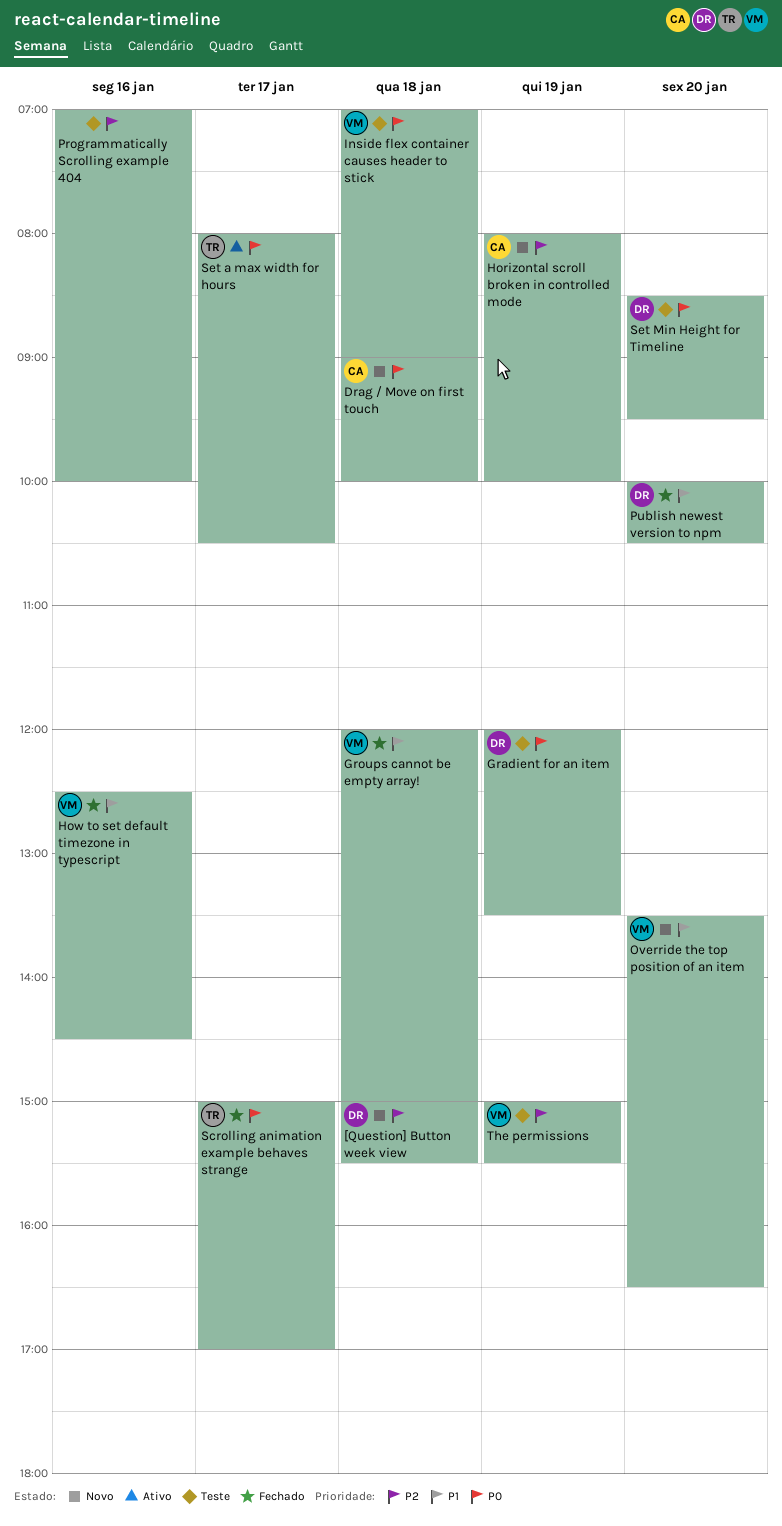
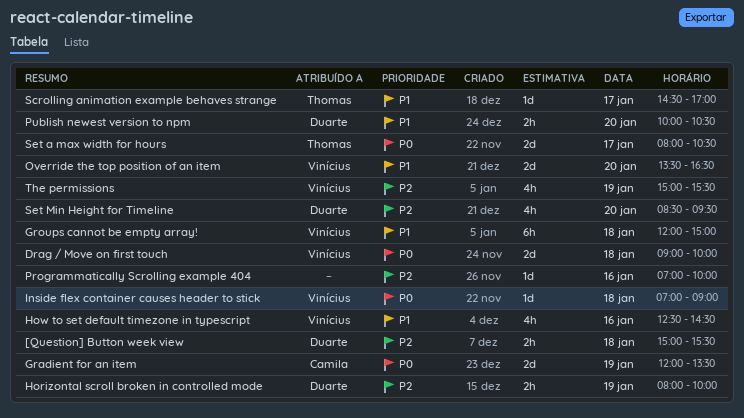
Drag / Move on first touch, owner: Camila -> Vinícius
Gradient for an item, owner: Duarte -> Camila
Horizontal scroll broken in controlled mode, owner: Camila -> Duarte
Scrolling animation example behaves strange, priority: P0 -> P1
Scrolling animation example behaves strange, begins: 15:00 -> 14:30
Set Min Height for Timeline, priority: P0 -> P2

